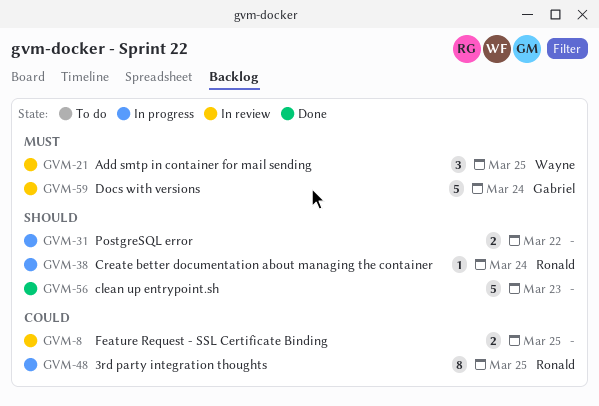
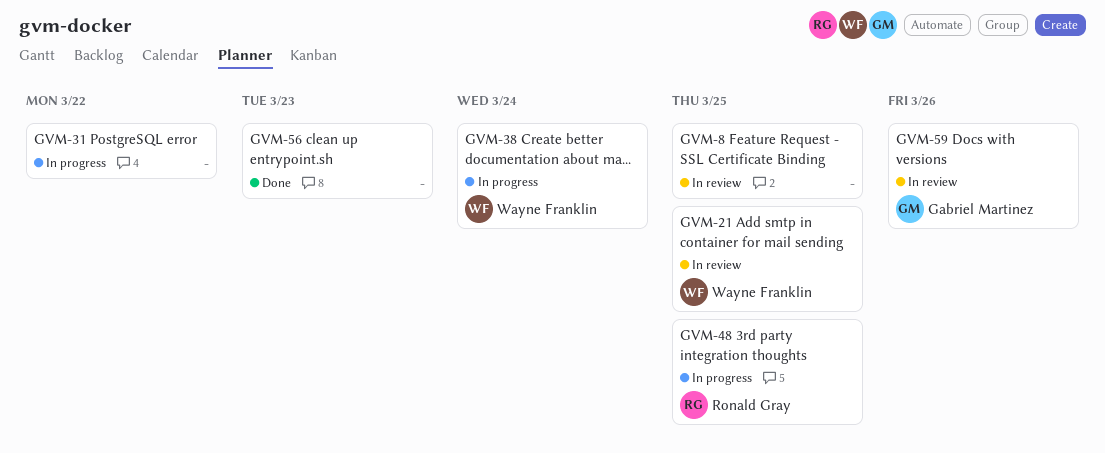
GVM-38, owner: Ronald Gray -> Wayne Franklin
GVM-59, due: Mar 24 -> Mar 26

